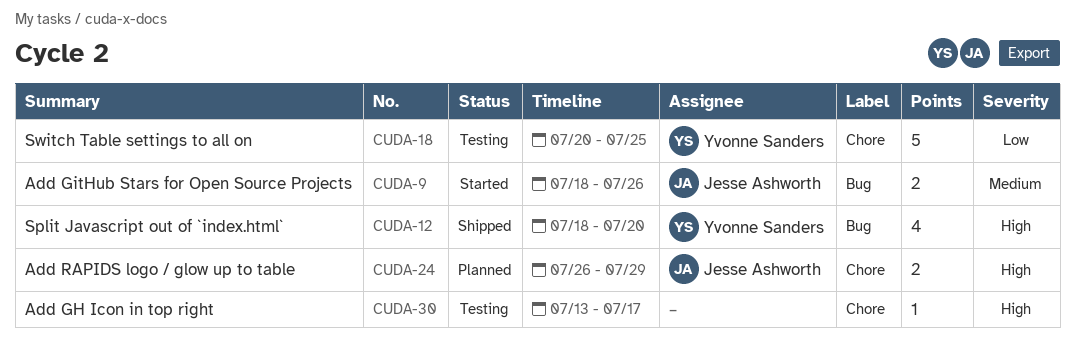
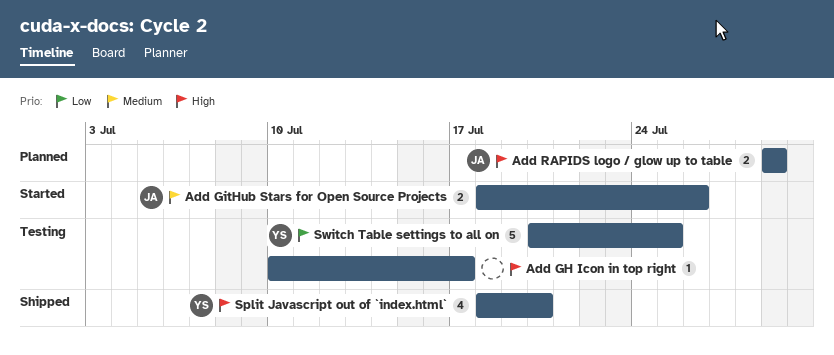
Add GH Icon in top right, start: Jul 13 -> Jul 10
Add RAPIDS logo / glow up to table, start: Jul 26 -> Jul 29

